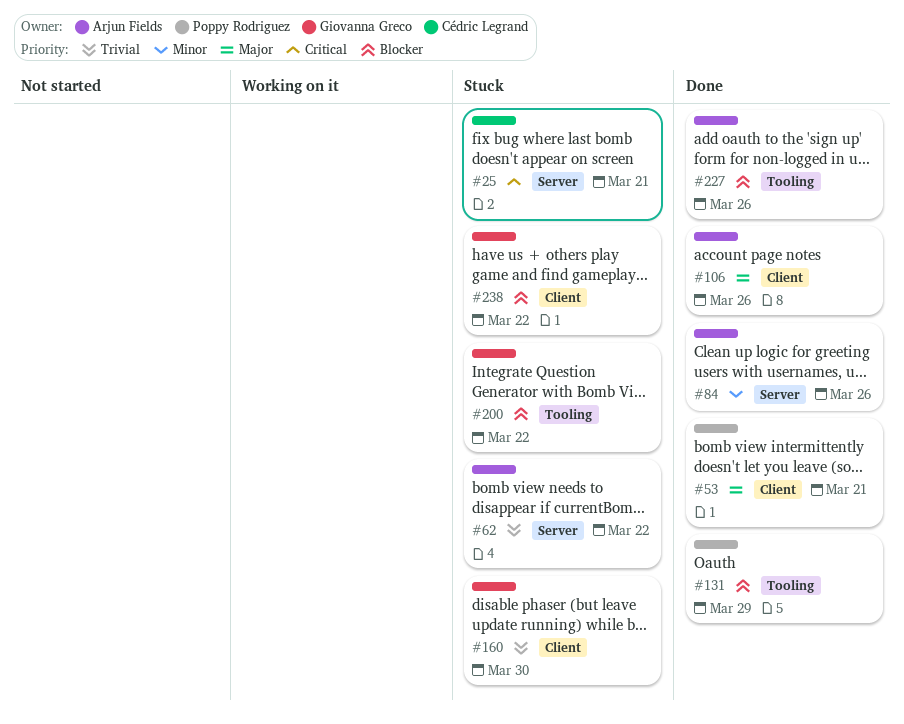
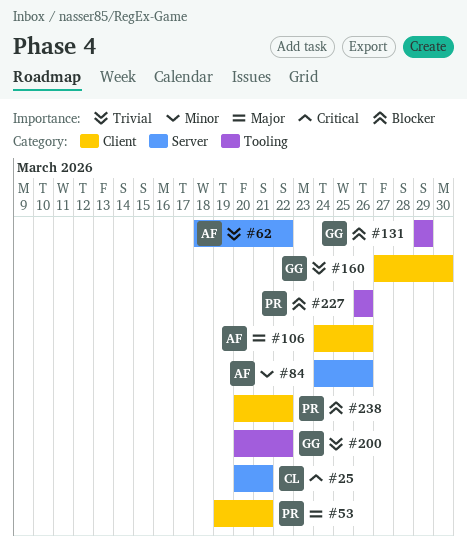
#131, owner: Poppy Rodriguez -> Giovanna Greco
#200, priority: Blocker -> Trivial
#227, owner: Arjun Fields -> Poppy Rodriguez
#238, owner: Giovanna Greco -> Poppy Rodriguez

